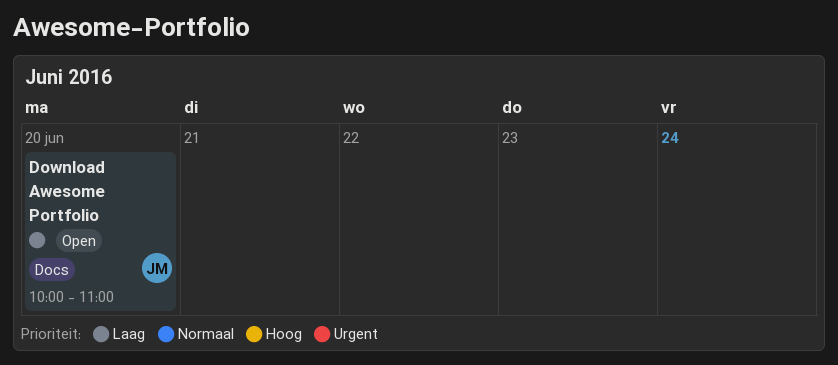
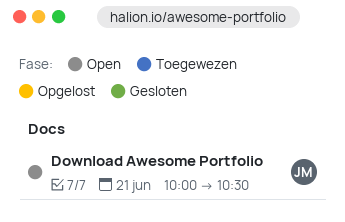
Download Awesome Portfolio, day: Jun 20 -> Jun 21
Download Awesome Portfolio, ends: 11:00 -> 10:30

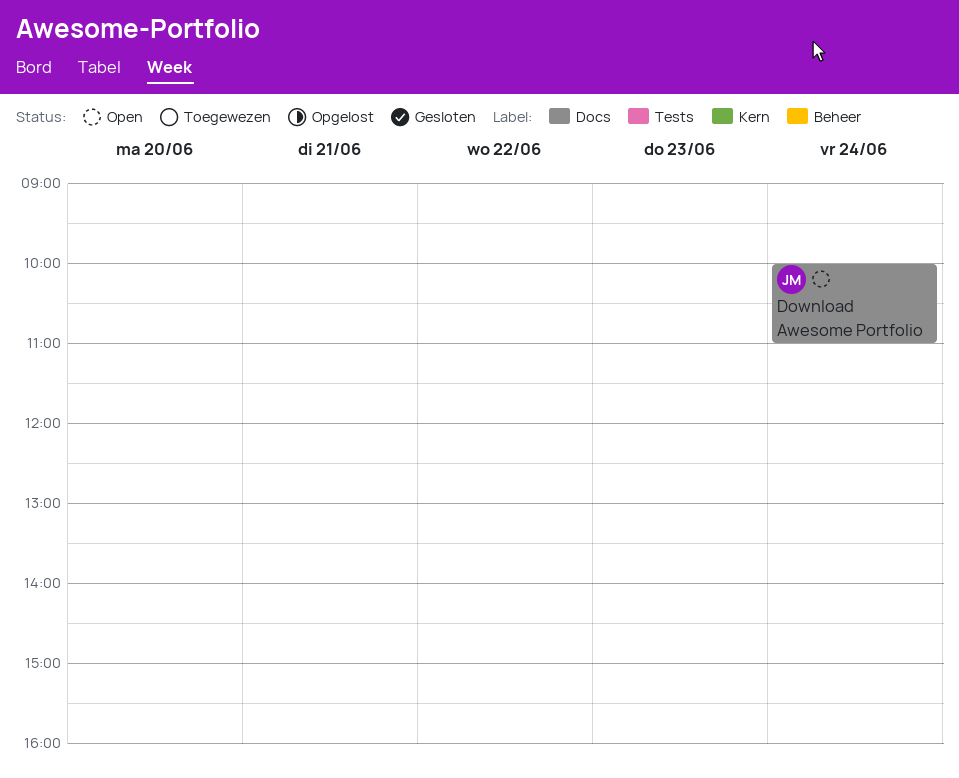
Download Awesome Portfolio, day: Jun 21 -> Jun 24
Download Awesome Portfolio, ends: 10:30 -> 11:00

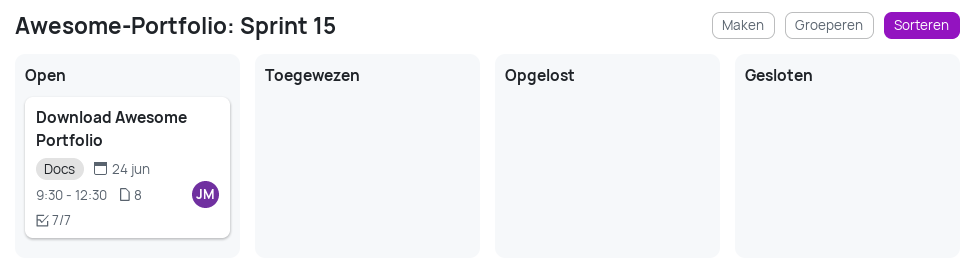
Download Awesome Portfolio, begins: 10:00 -> 09:30
Download Awesome Portfolio, ends: 11:00 -> 12:30

